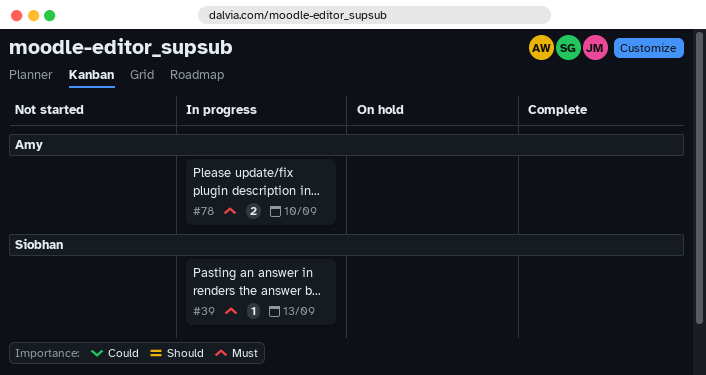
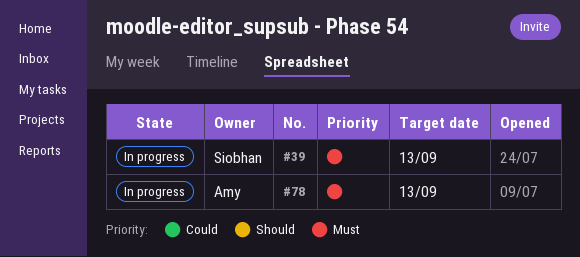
#78, due: Sep 10 -> Sep 13

